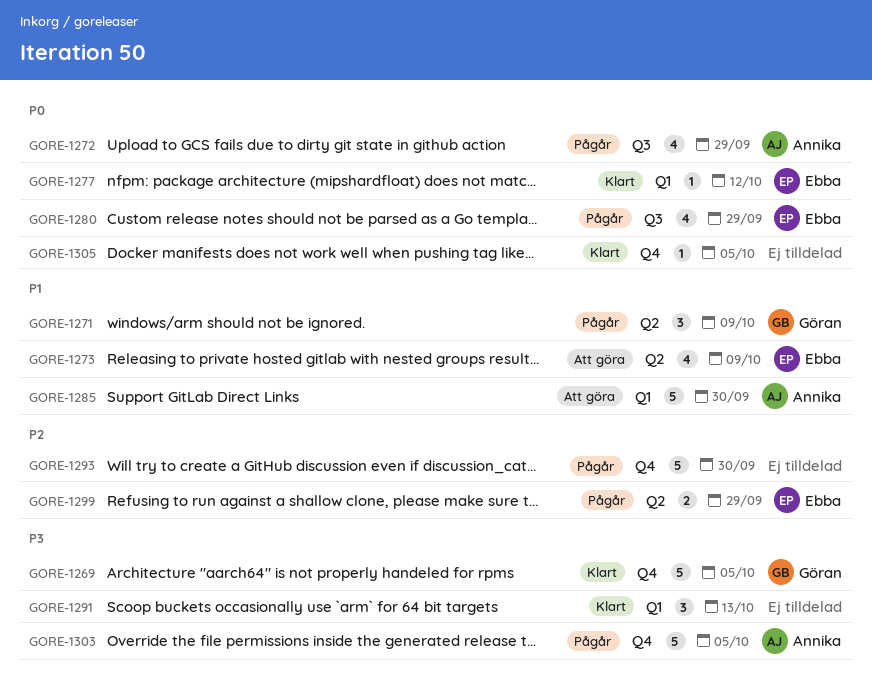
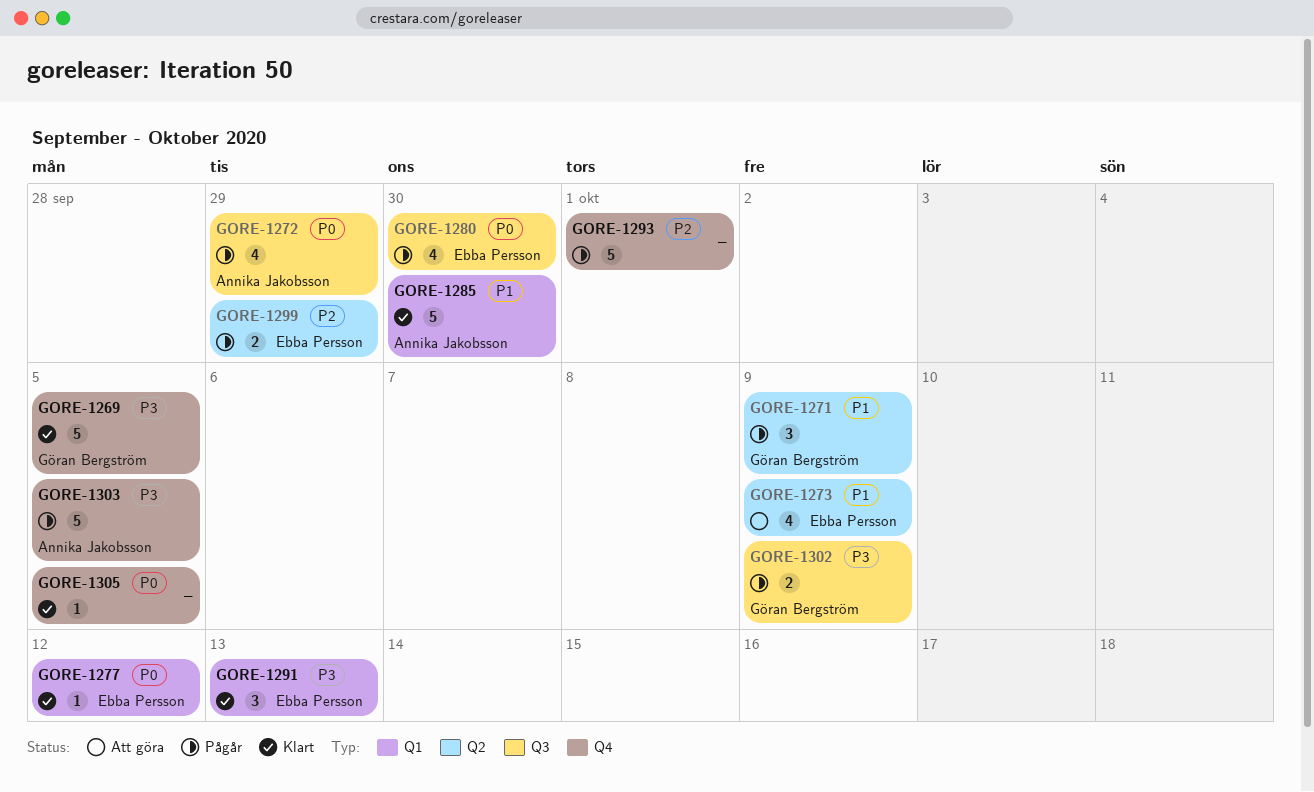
GORE-1280, due: Sep 29 -> Sep 30
GORE-1285, status: Att göra -> Klart
GORE-1291, owner: none -> Ebba Persson
GORE-1293, due: Sep 30 -> Oct 1
GORE-1302: none -> present

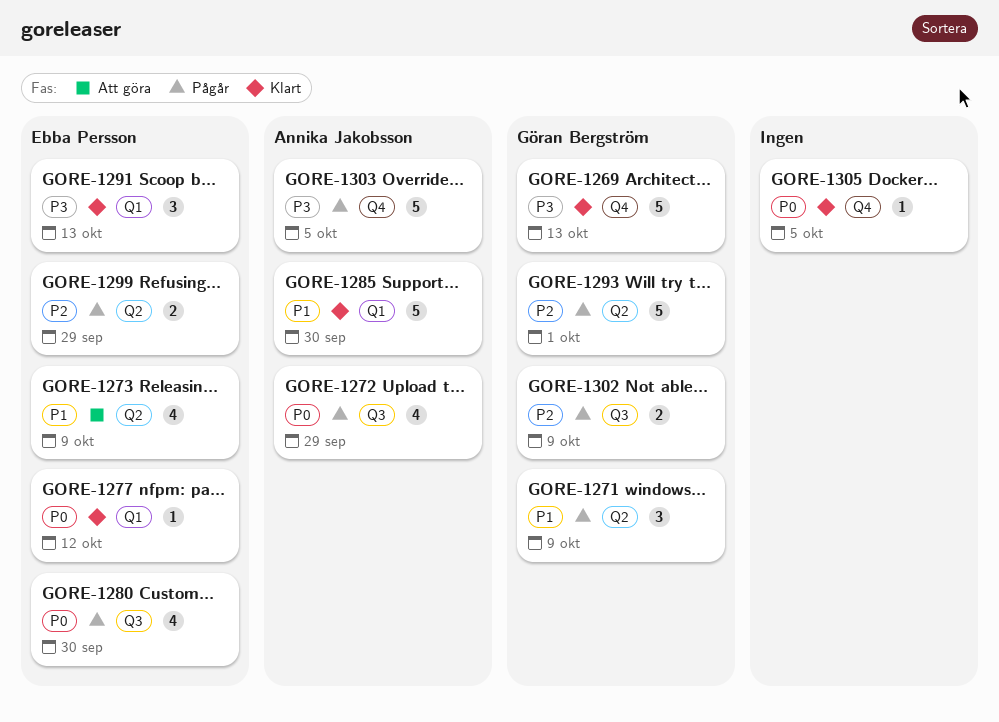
GORE-1269, due: Oct 5 -> Oct 13
GORE-1293, owner: none -> Göran Bergström
GORE-1293, label: Q4 -> Q2
GORE-1302, priority: P3 -> P2

